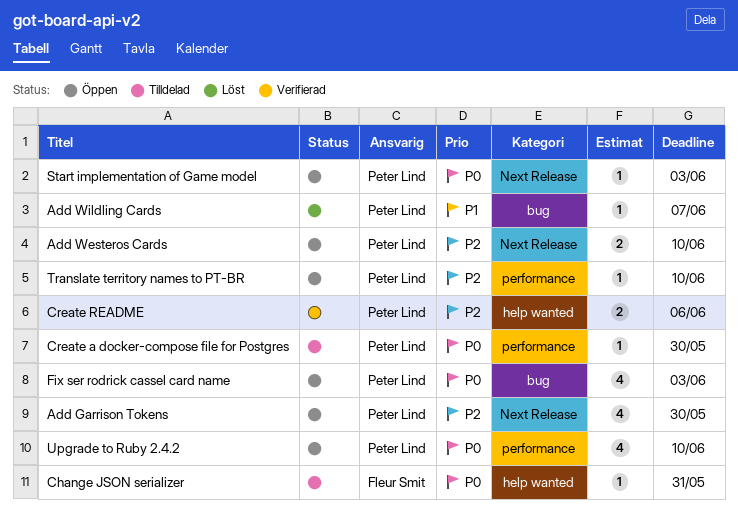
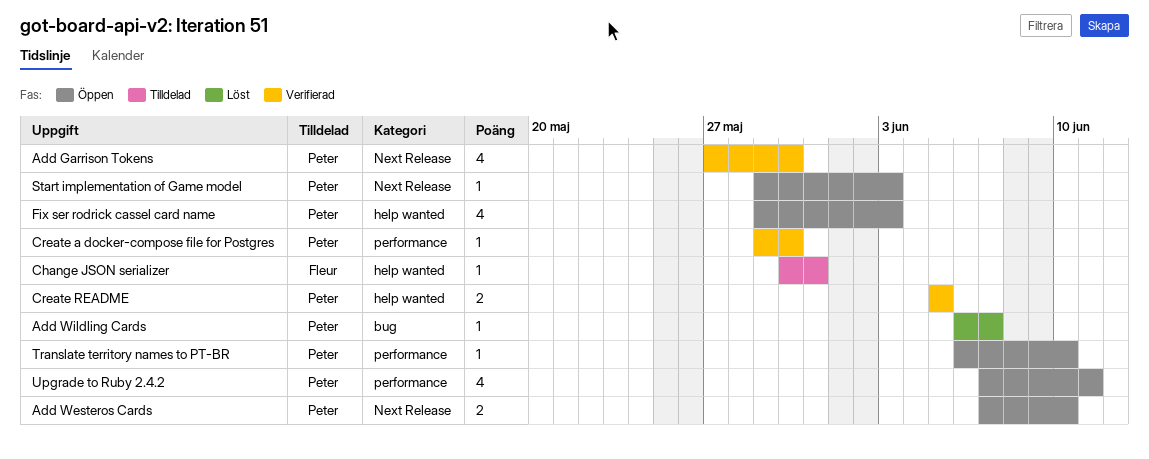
Add Garrison Tokens, status: Öppen -> Verifierad
Create a docker-compose file for Postgres, status: Tilldelad -> Verifierad
Create README, due: Jun 6 -> Jun 5
Fix ser rodrick cassel card name, label: bug -> help wanted
Upgrade to Ruby 2.4.2, due: Jun 10 -> Jun 11

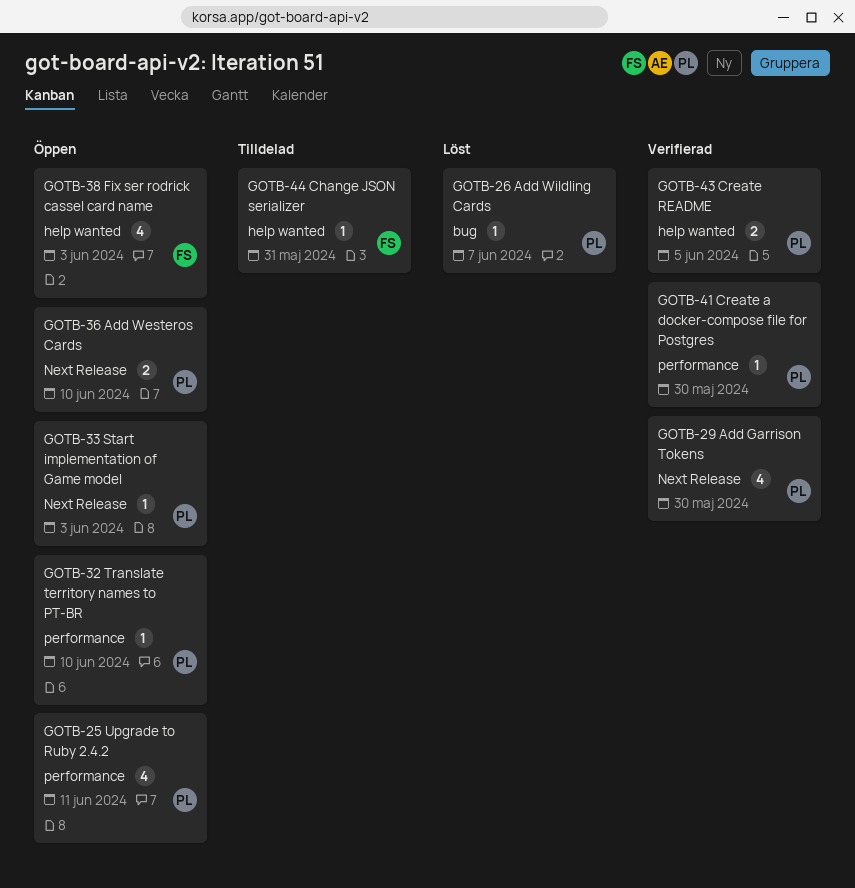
Fix ser rodrick cassel card name, owner: Peter -> Fleur

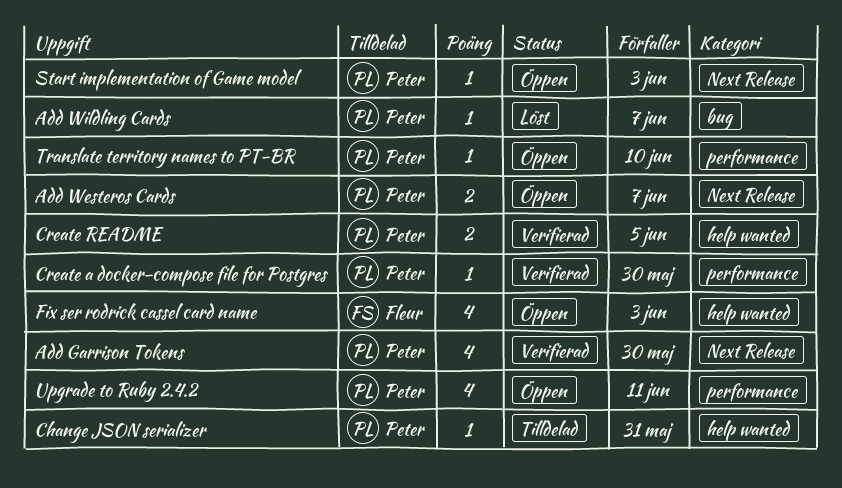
Add Westeros Cards, due: Jun 10 -> Jun 7
Change JSON serializer, owner: Fleur -> Peter

